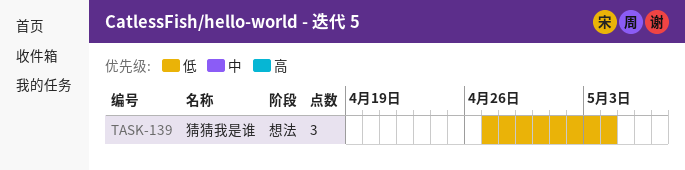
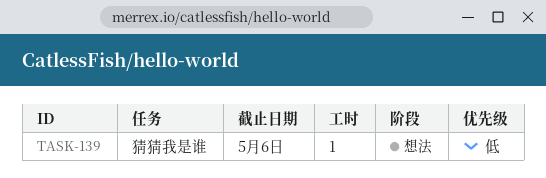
TASK-139, estimate: 3 -> 1
TASK-139, due: May 4 -> May 6

